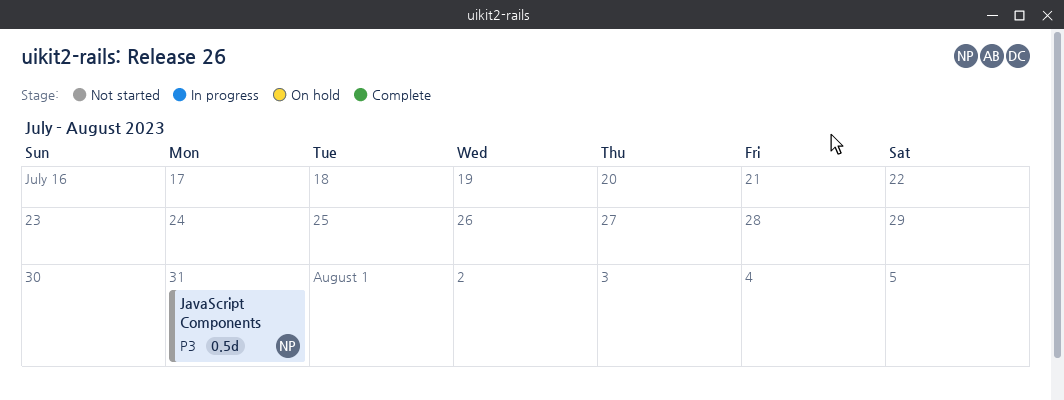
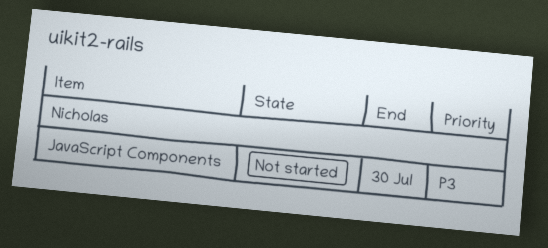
JavaScript Components, due: Jul 31 -> Jul 30

